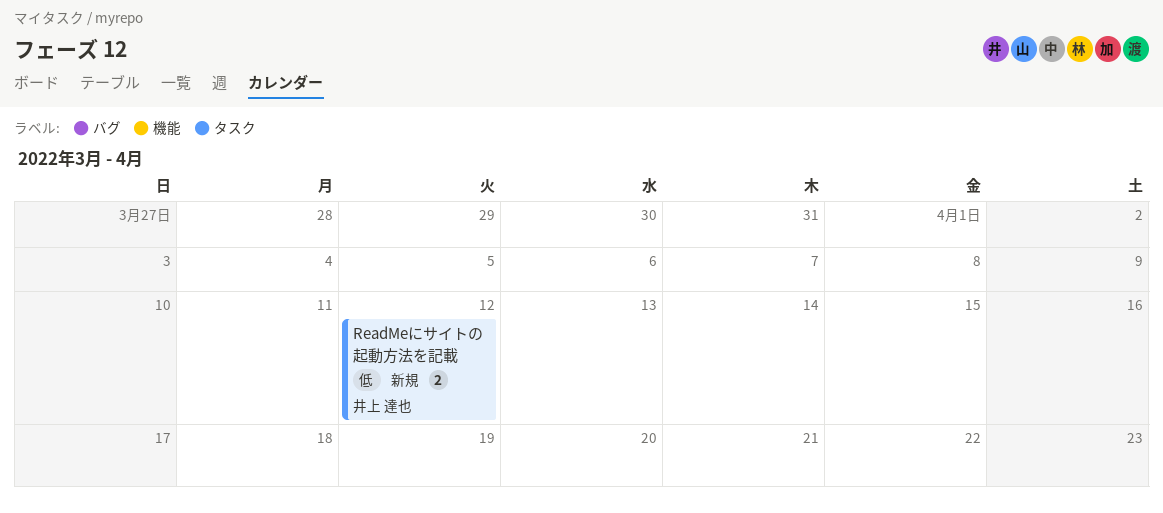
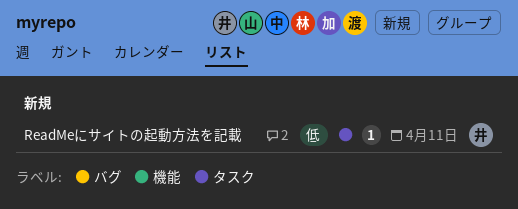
ReadMeにサイトの起動方法を記載, estimate: 2 -> 1
ReadMeにサイトの起動方法を記載, due: Apr 12 -> Apr 11

